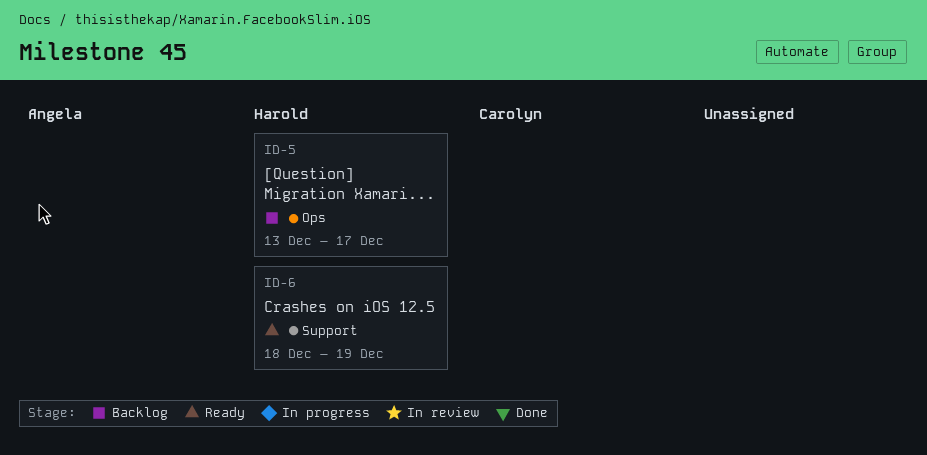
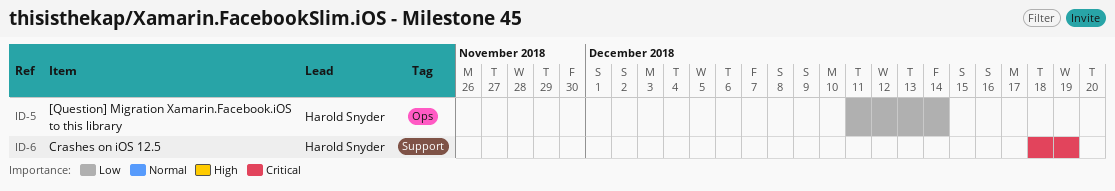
ID-5, start: Dec 13 -> Dec 11
ID-5, due: Dec 17 -> Dec 14

